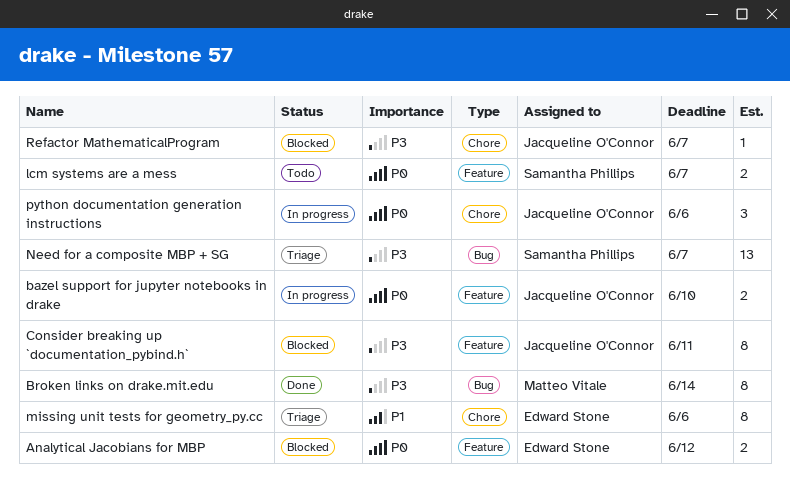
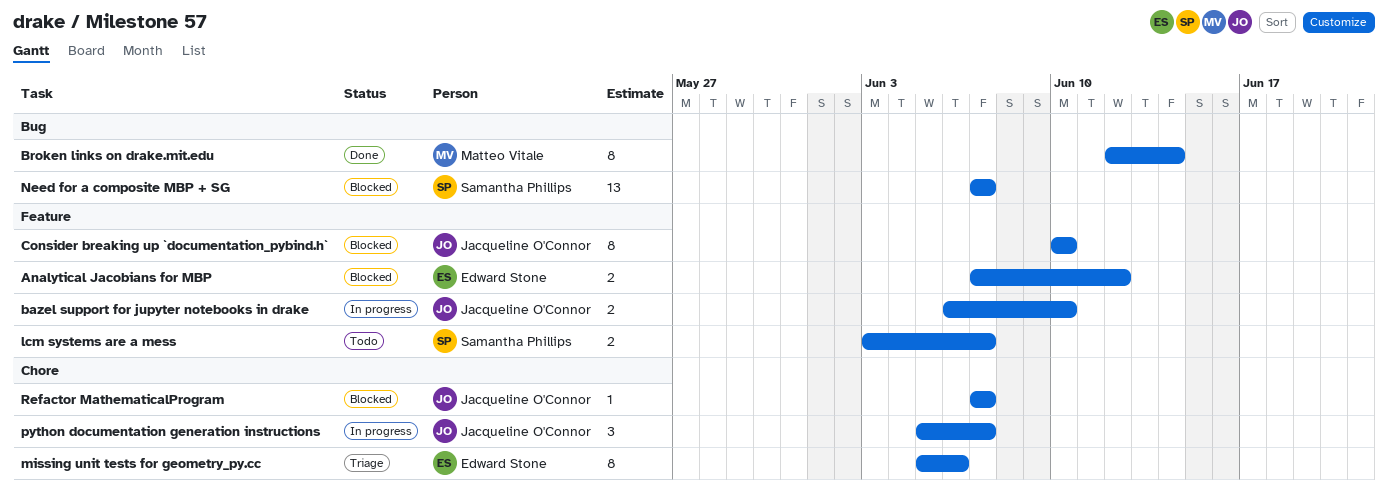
Consider breaking up `documentation_pybind.h`, due: Jun 11 -> Jun 10
Need for a composite MBP + SG, status: Triage -> Blocked
python documentation generation instructions, due: Jun 6 -> Jun 7

